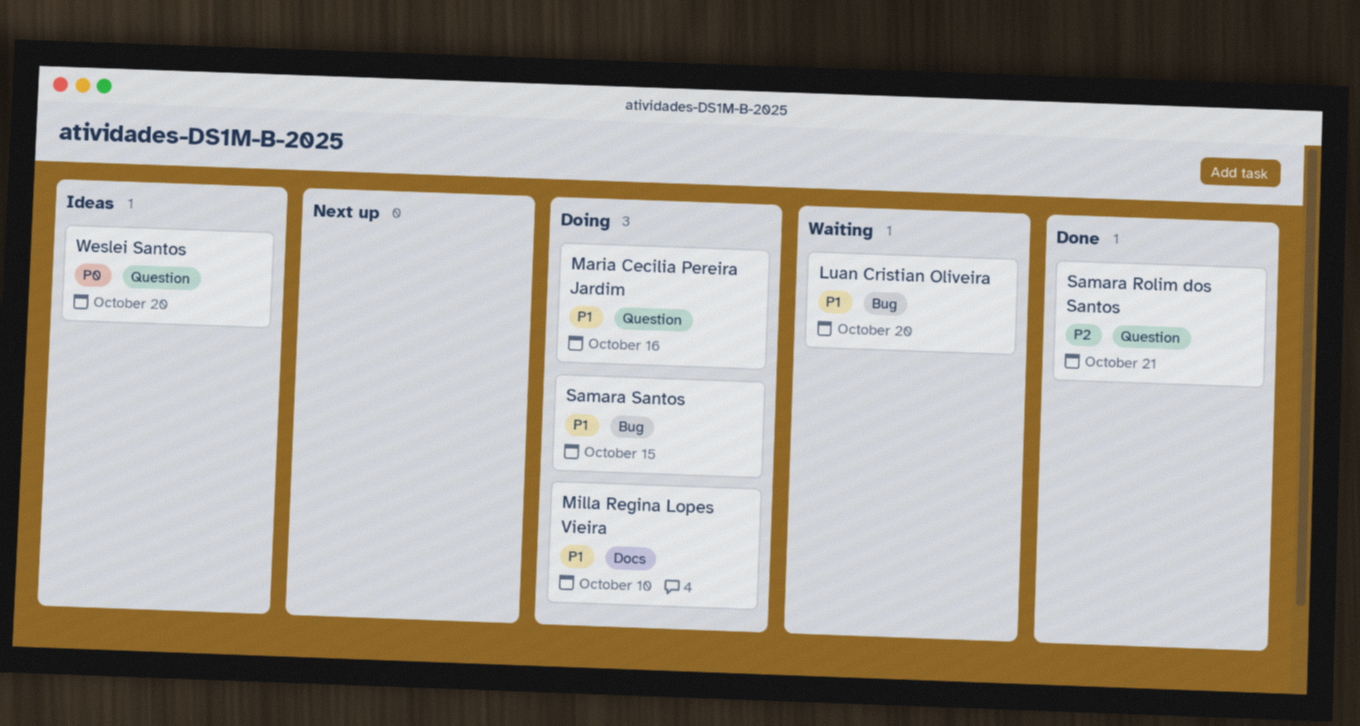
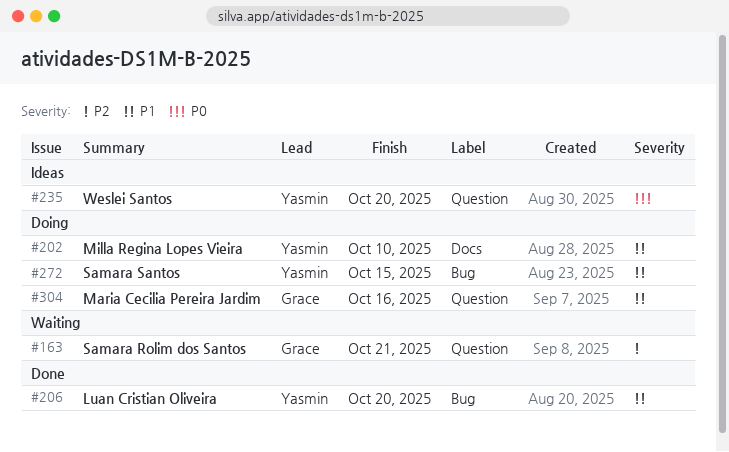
Luan Cristian Oliveira, status: Waiting -> Done
Samara Rolim dos Santos, status: Done -> Waiting

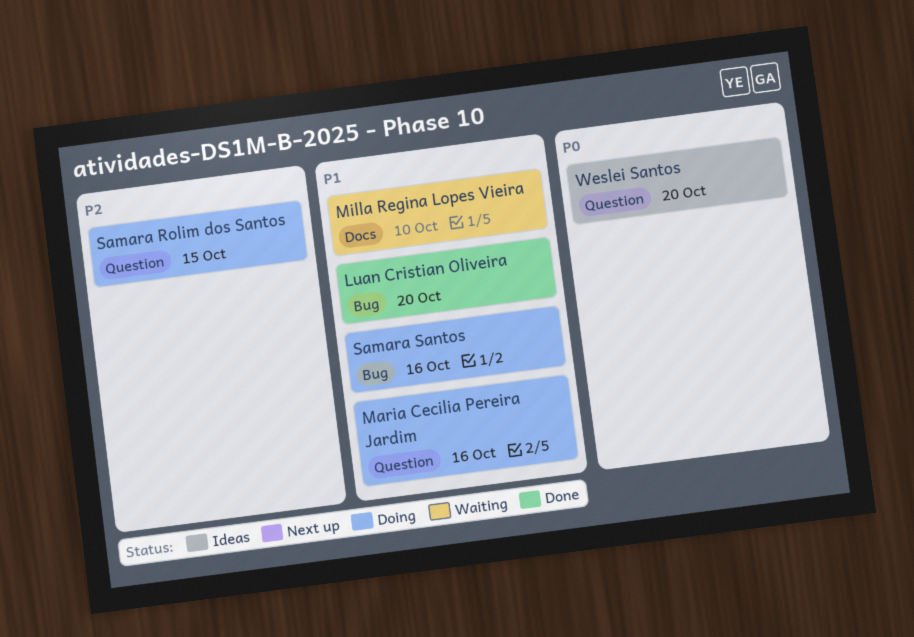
Milla Regina Lopes Vieira, status: Doing -> Waiting
Samara Rolim dos Santos, status: Waiting -> Doing
Samara Rolim dos Santos, due: Oct 21 -> Oct 15
Samara Santos, due: Oct 15 -> Oct 16

